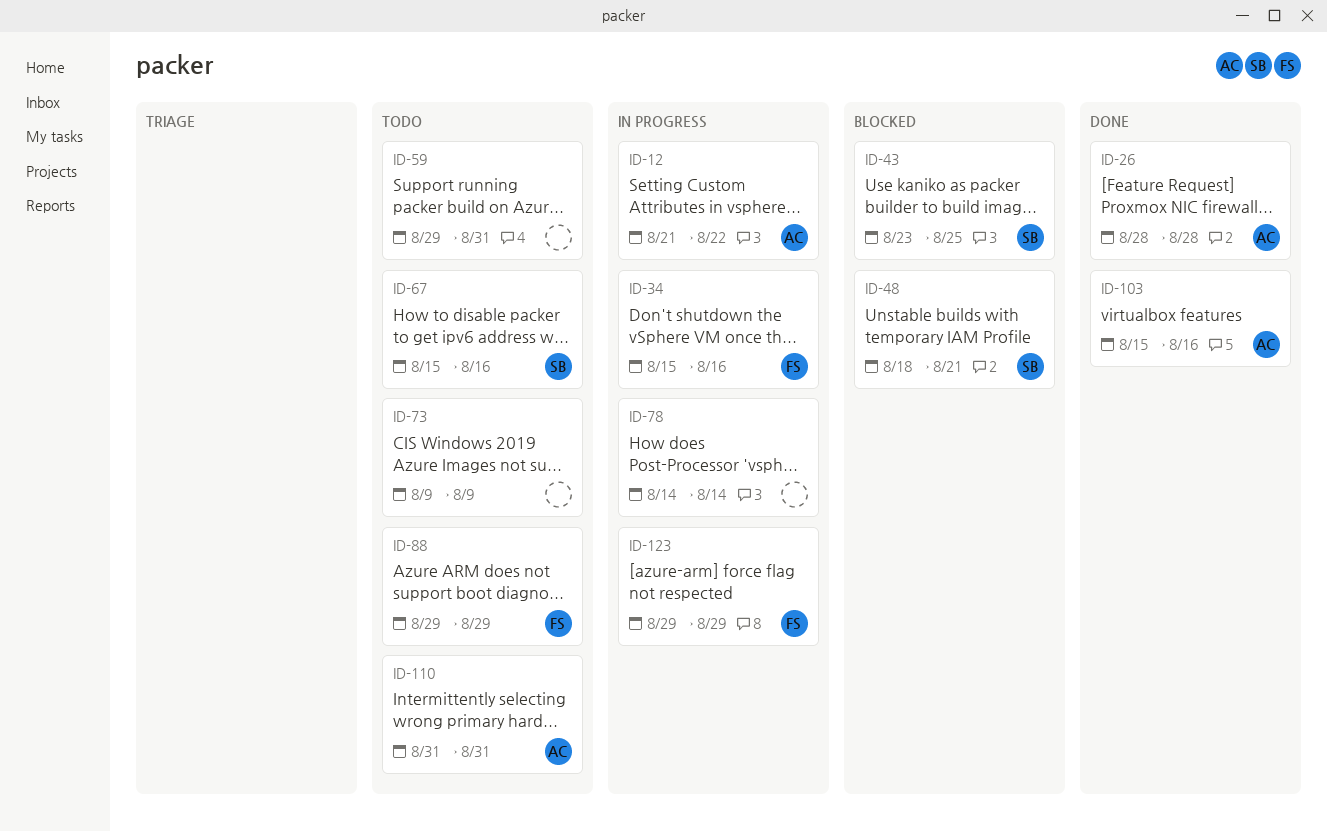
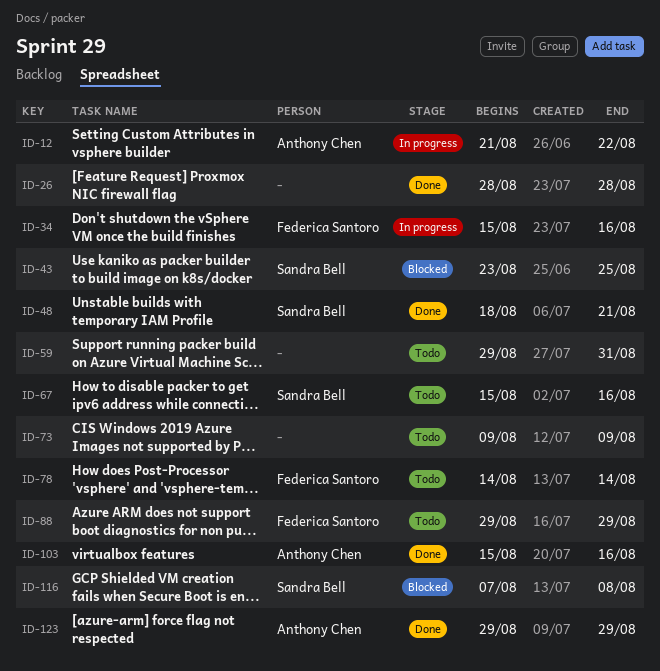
ID-26, owner: Anthony Chen -> none
ID-48, status: Blocked -> Done
ID-78, status: In progress -> Todo
ID-78, owner: none -> Federica Santoro
ID-110: present -> none
ID-116: none -> present
ID-123, status: In progress -> Done
ID-123, owner: Federica Santoro -> Anthony Chen

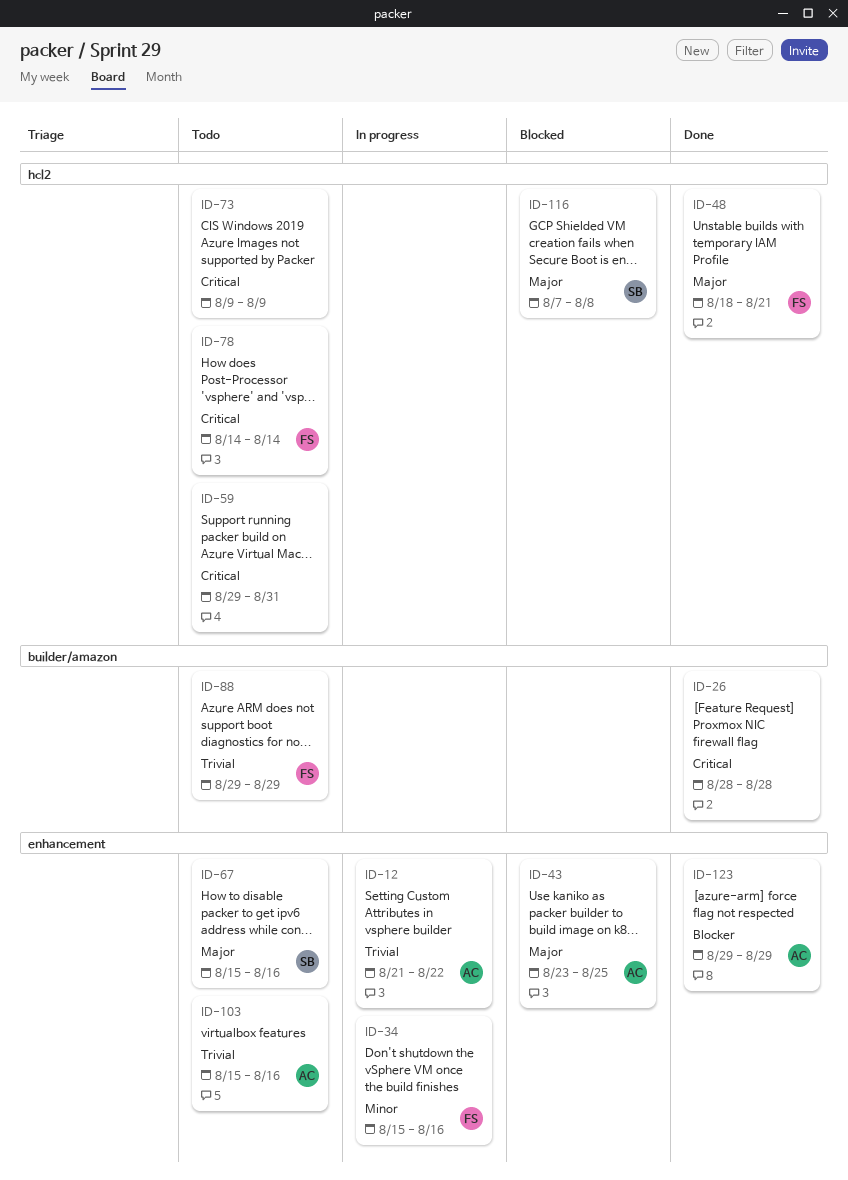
ID-43, owner: Sandra Bell -> Anthony Chen
ID-48, owner: Sandra Bell -> Federica Santoro
ID-103, status: Done -> Todo

